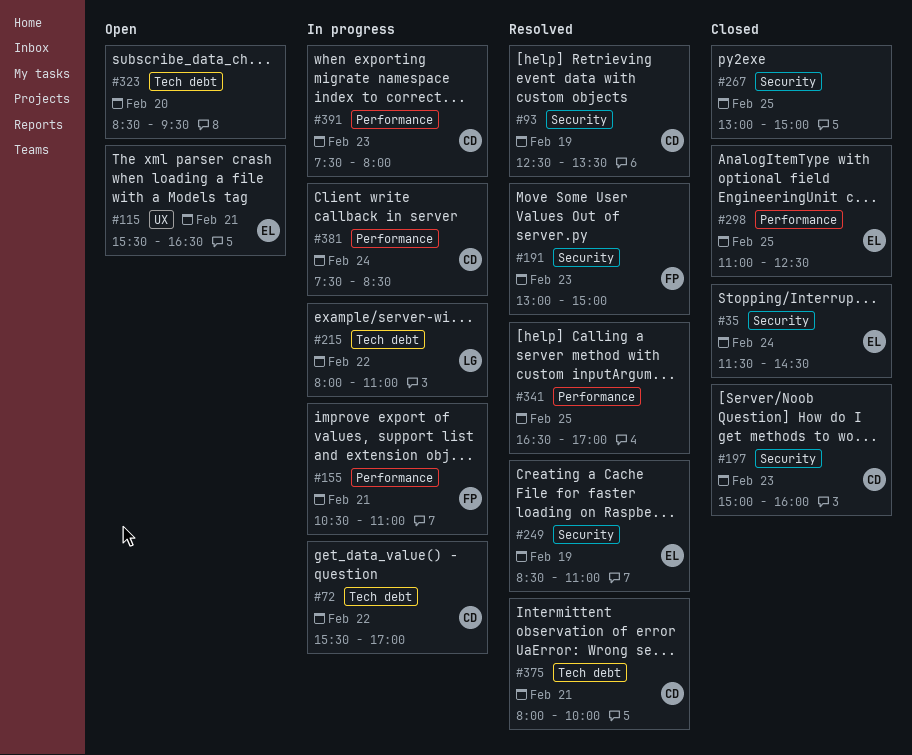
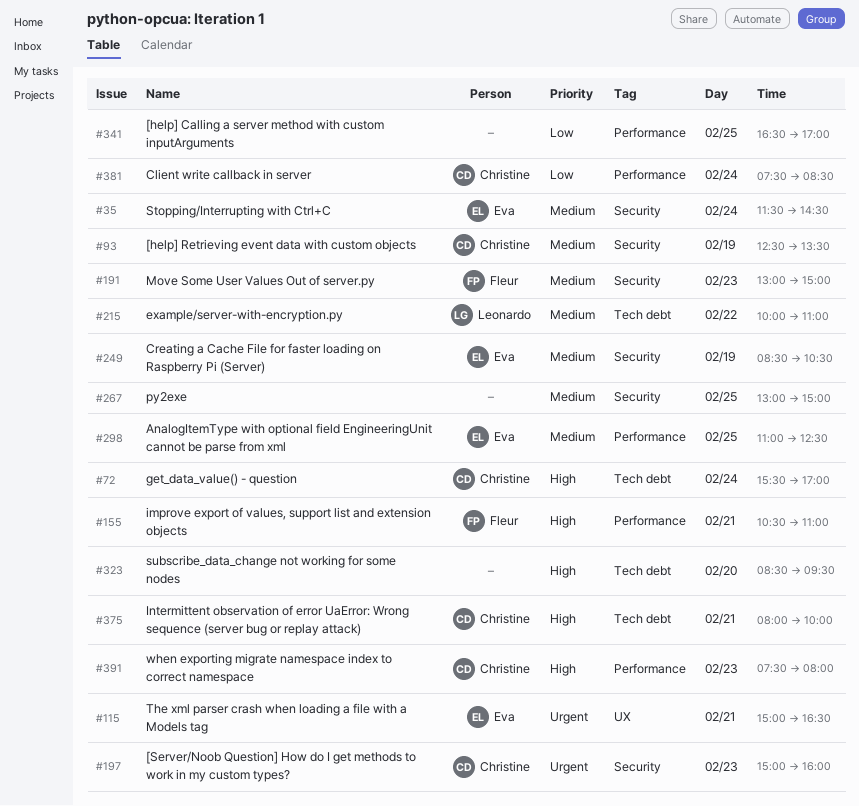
#72, day: Feb 22 -> Feb 24
#115, begins: 15:30 -> 15:00
#215, begins: 08:00 -> 10:00
#249, ends: 11:00 -> 10:30

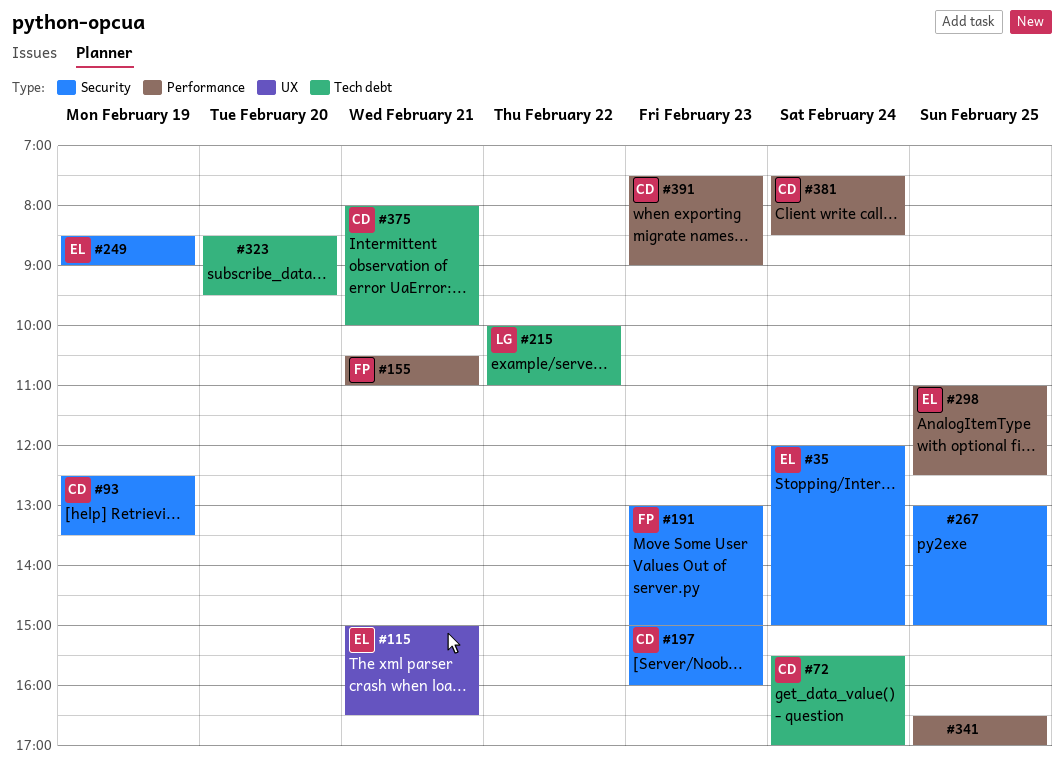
#35, begins: 11:30 -> 12:00
#35, ends: 14:30 -> 15:00
#249, ends: 10:30 -> 09:00
#391, ends: 08:00 -> 09:00

